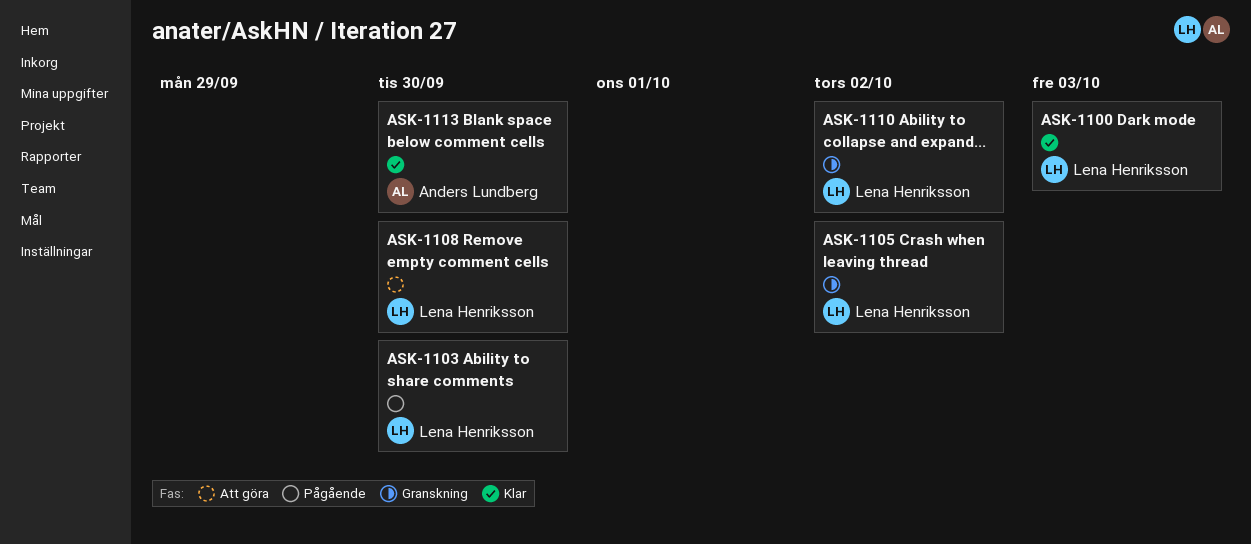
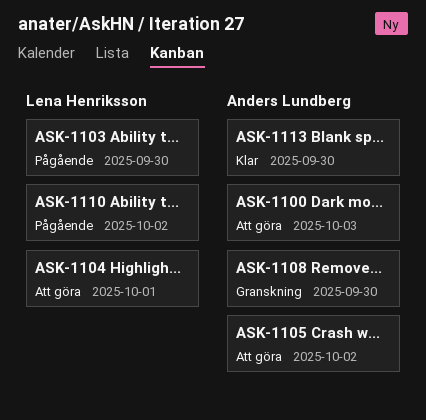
ASK-1100, status: Klar -> Att göra
ASK-1100, owner: Lena Henriksson -> Anders Lundberg
ASK-1104: none -> present
ASK-1105, status: Granskning -> Att göra
ASK-1105, owner: Lena Henriksson -> Anders Lundberg
ASK-1108, status: Att göra -> Granskning
ASK-1108, owner: Lena Henriksson -> Anders Lundberg
ASK-1110, status: Granskning -> Pågående

